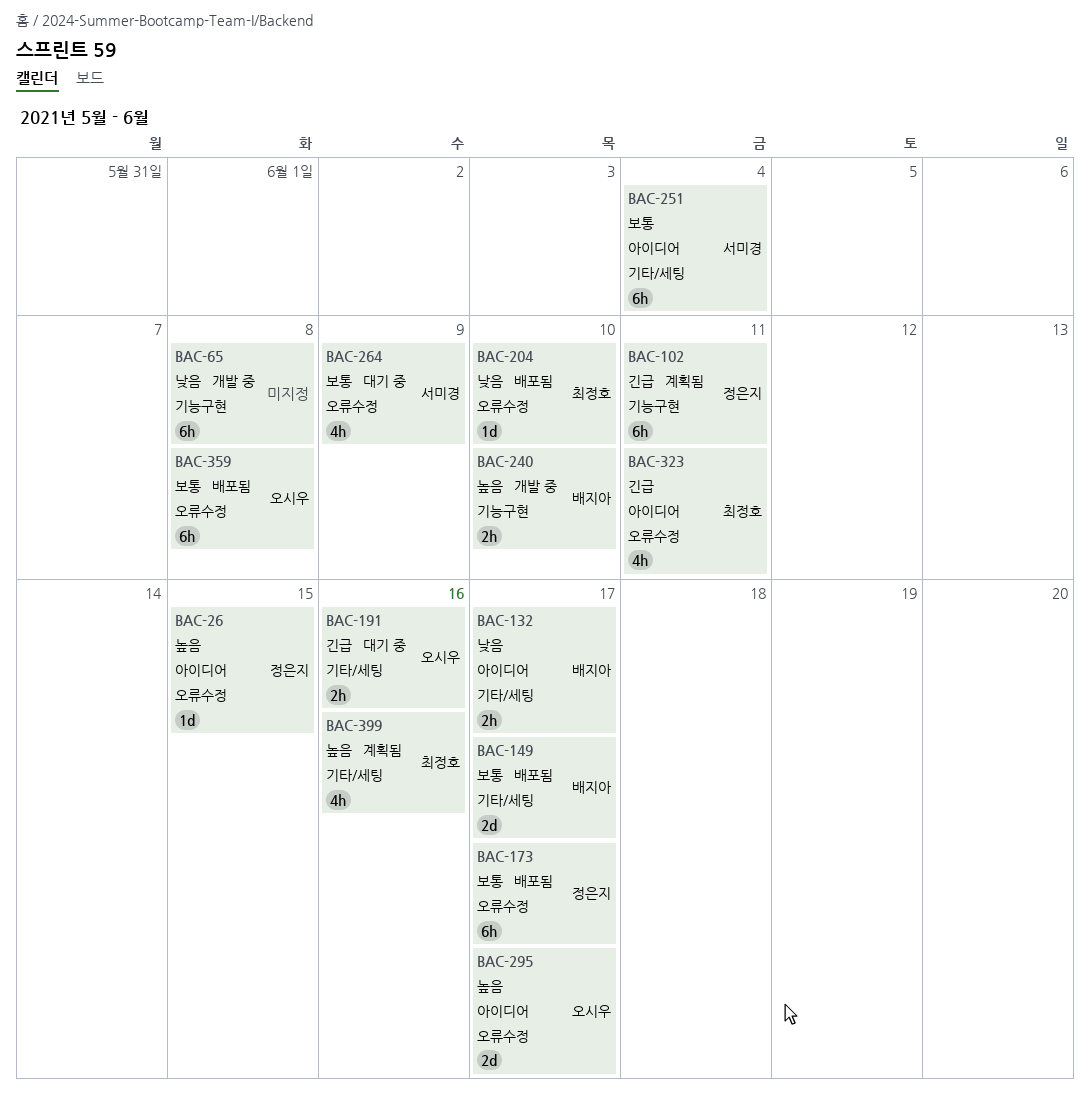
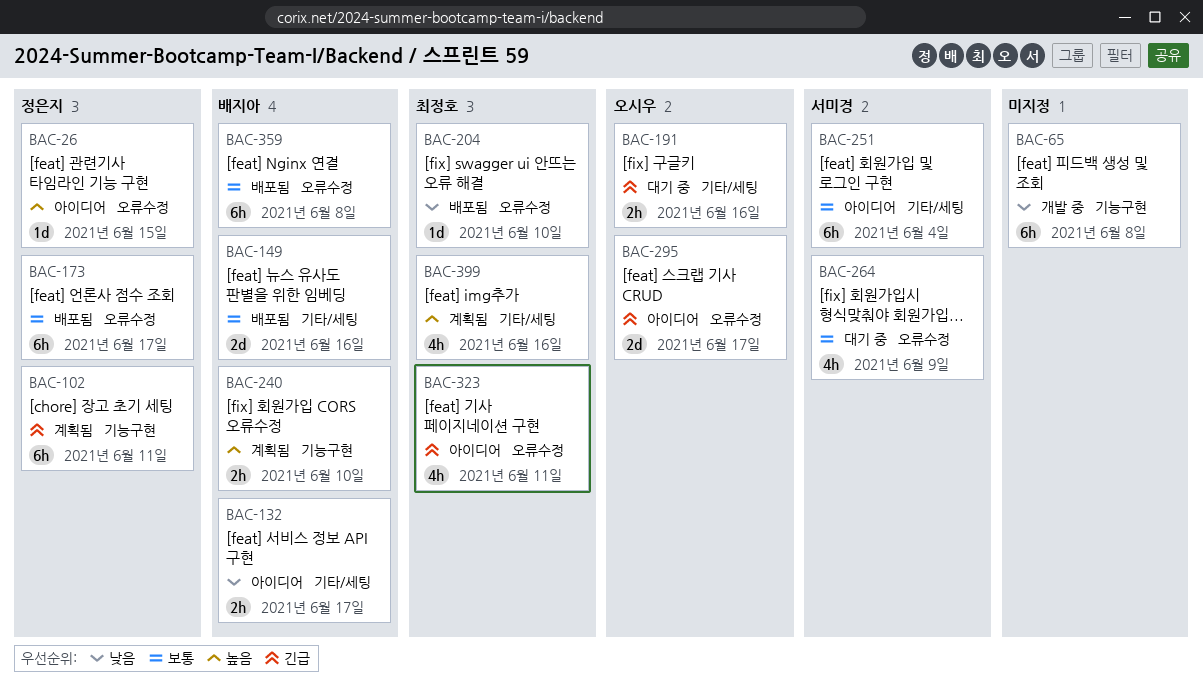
BAC-149, due: Jun 17 -> Jun 16
BAC-240, status: 개발 중 -> 계획됨
BAC-295, priority: 높음 -> 긴급
BAC-359, owner: 오시우 -> 배지아

